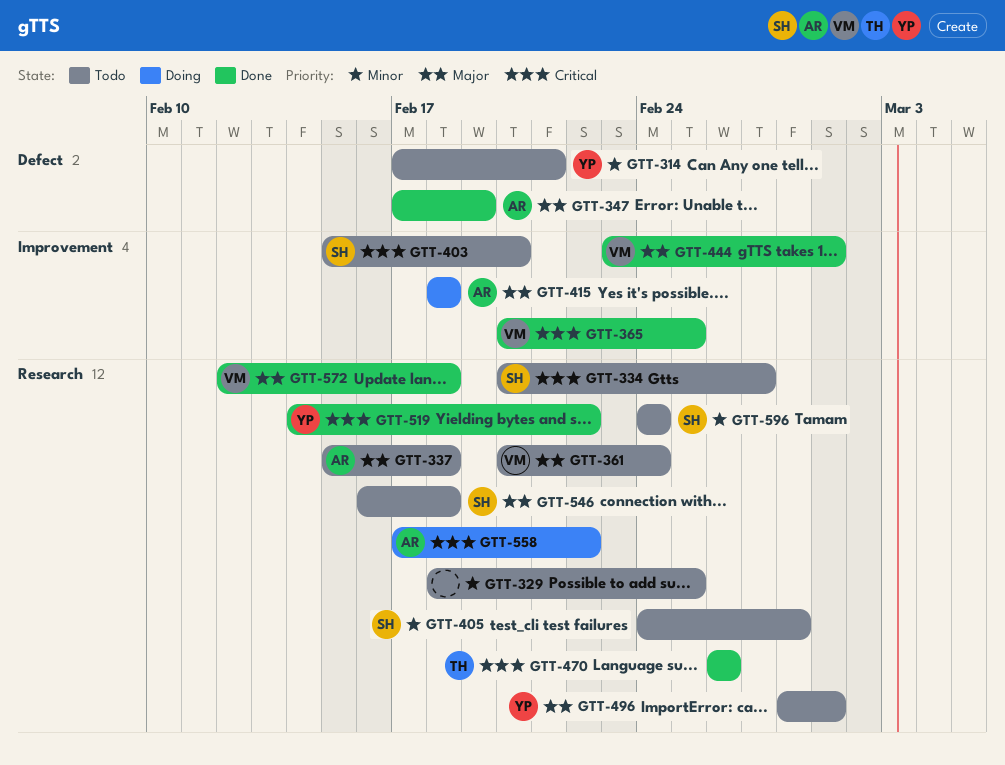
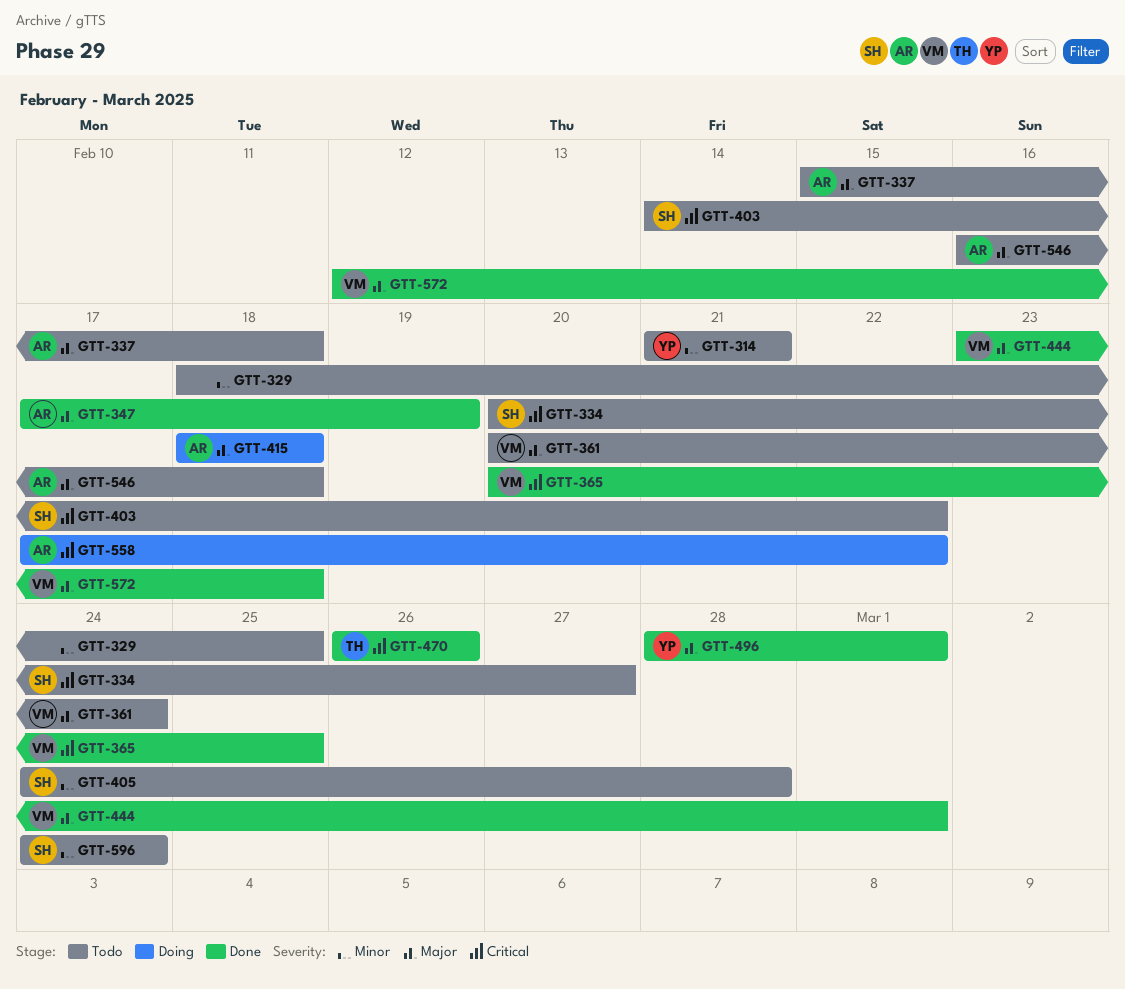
GTT-314, start: Feb 17 -> Feb 21
GTT-403, start: Feb 15 -> Feb 14
GTT-403, due: Feb 20 -> Feb 22
GTT-496, status: Todo -> Done
GTT-519: present -> none
GTT-546, owner: SH -> AR

